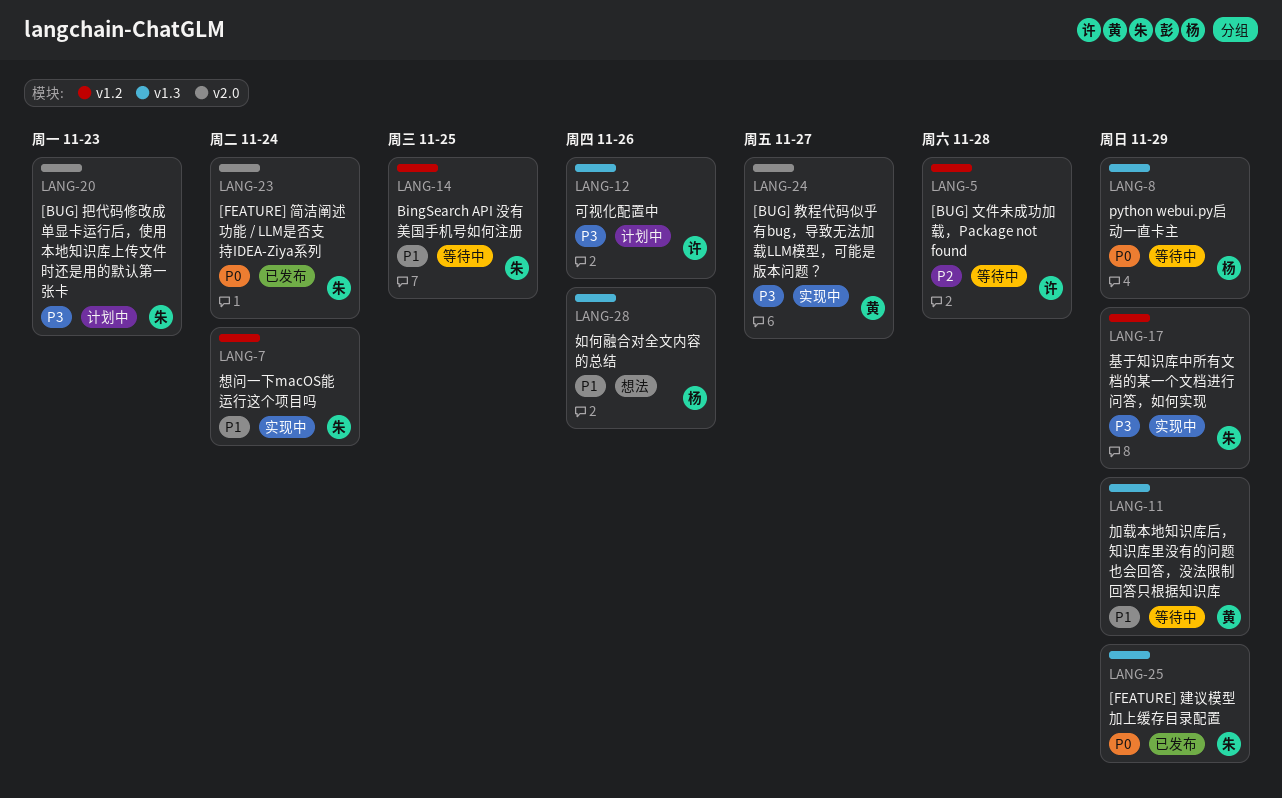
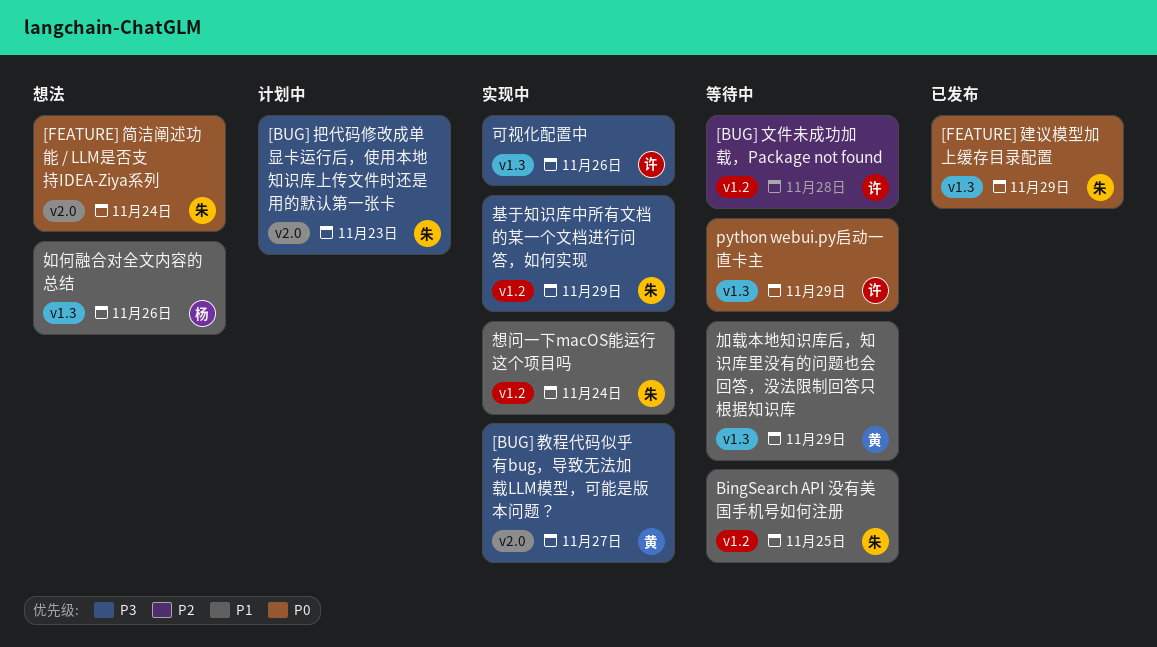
[FEATURE] 简洁阐述功能 / LLM是否支持IDEA-Ziya系列, status: 已发布 -> 想法
python webui.py启动一直卡主, owner: 杨 -> 许
可视化配置中, status: 计划中 -> 实现中

